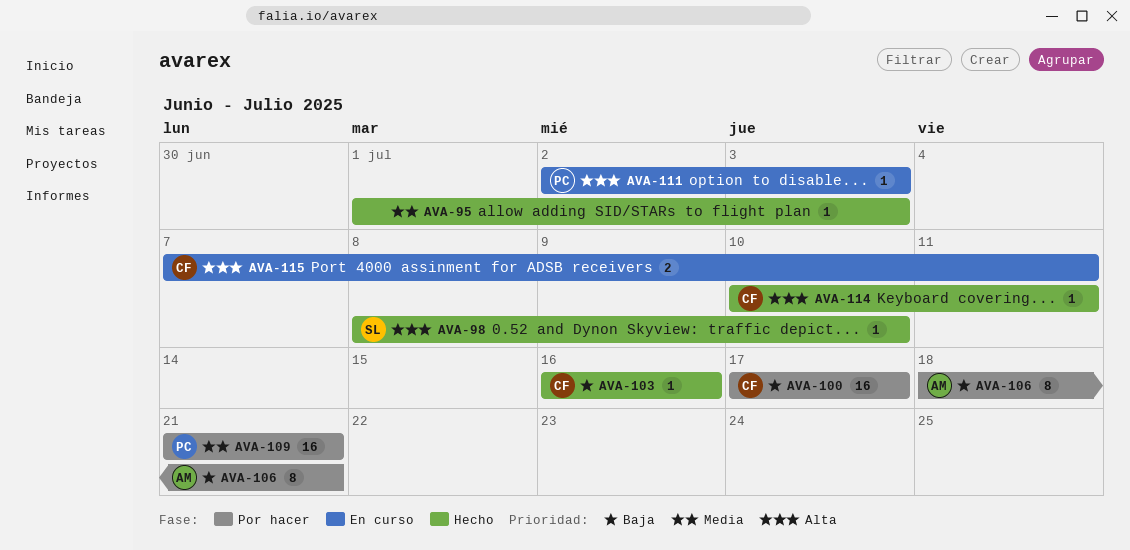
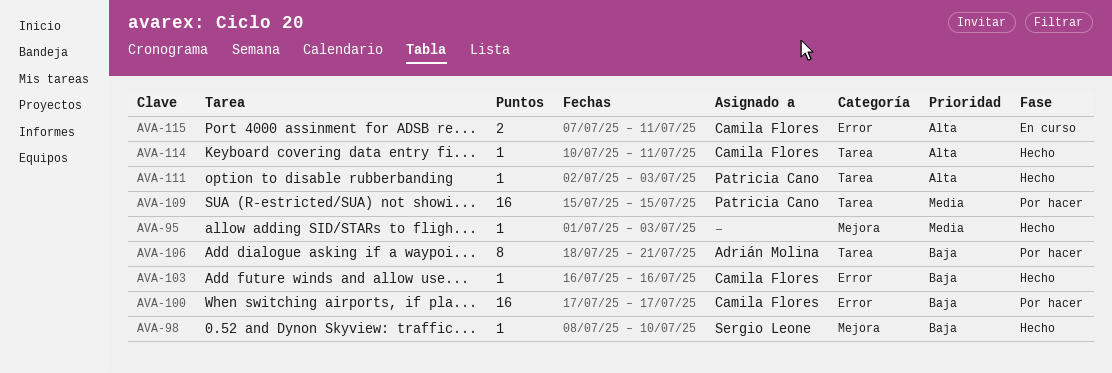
AVA-98, priority: Alta -> Baja
AVA-109, start: Jul 21 -> Jul 15
AVA-109, due: Jul 21 -> Jul 15
AVA-111, status: En curso -> Hecho

